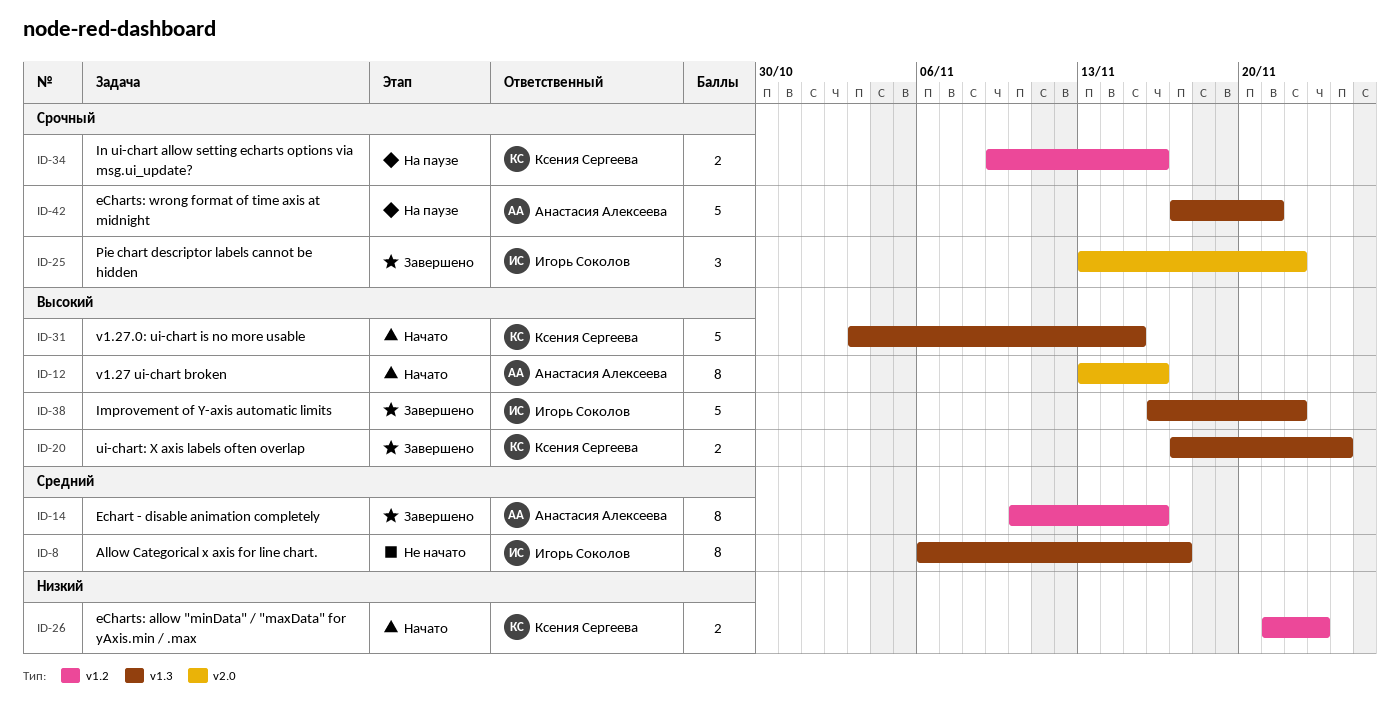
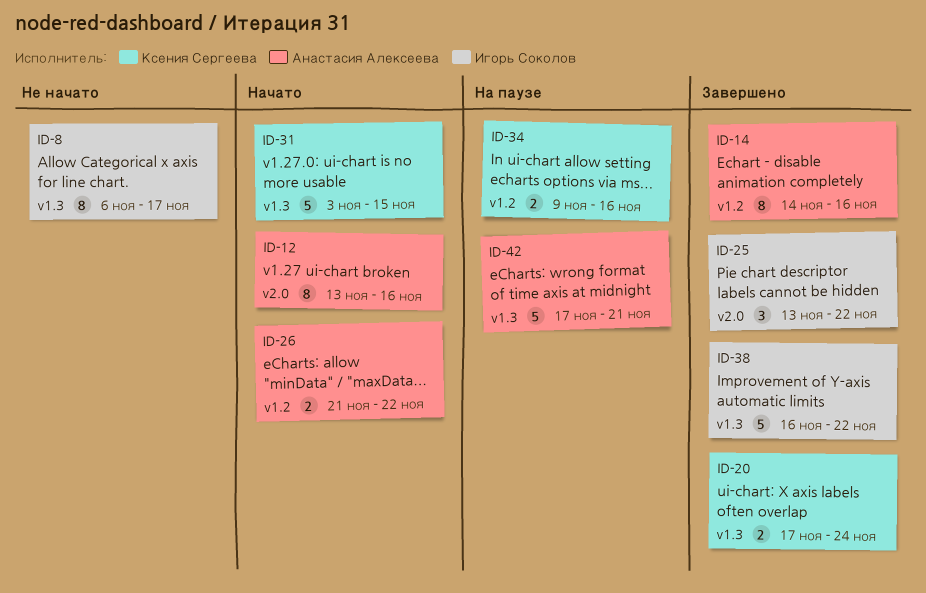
ID-14, start: Nov 10 -> Nov 14
ID-26, owner: Ксения Сергеева -> Анастасия Алексеева
ID-26, due: Nov 23 -> Nov 22

